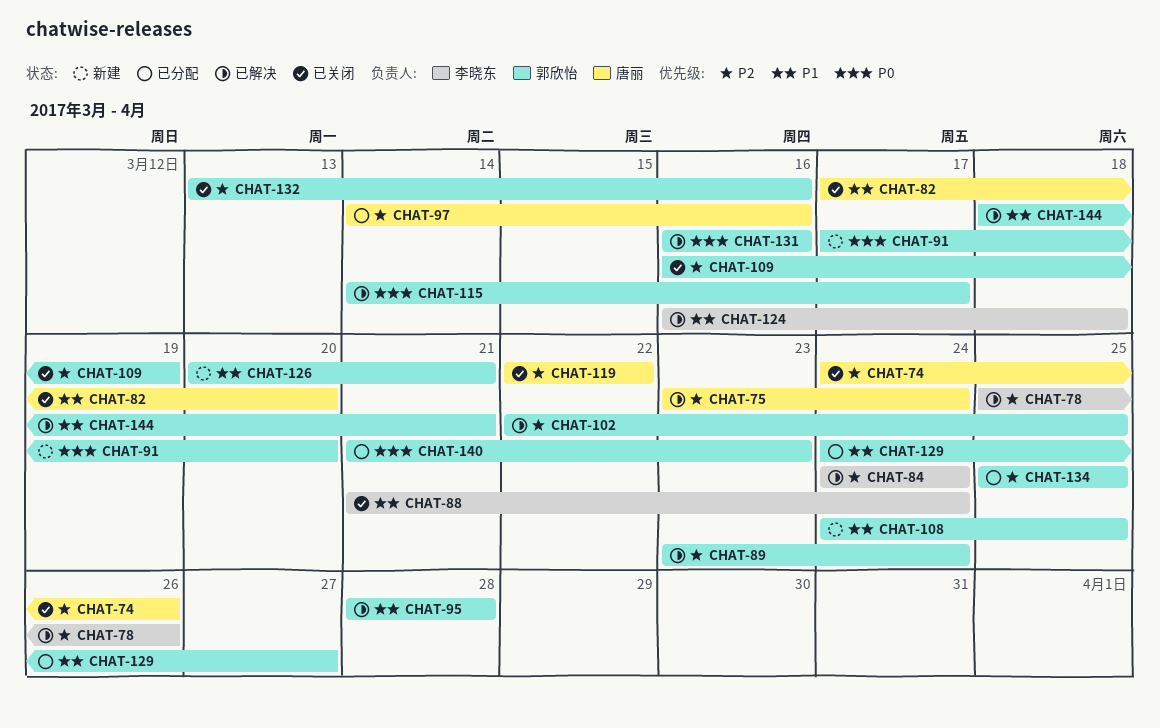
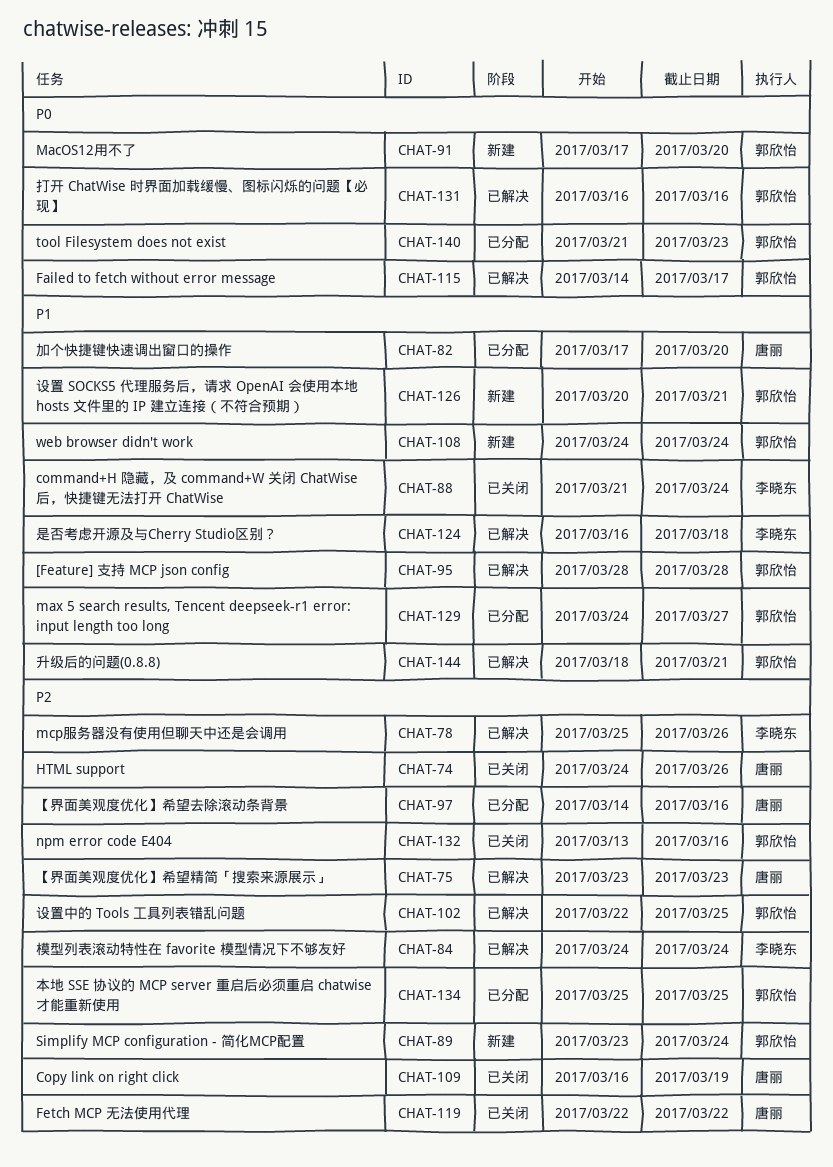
CHAT-75, due: Mar 24 -> Mar 23
CHAT-82, status: 已关闭 -> 已分配
CHAT-89, status: 已解决 -> 新建
CHAT-108, due: Mar 25 -> Mar 24
CHAT-109, owner: 郭欣怡 -> 唐丽

